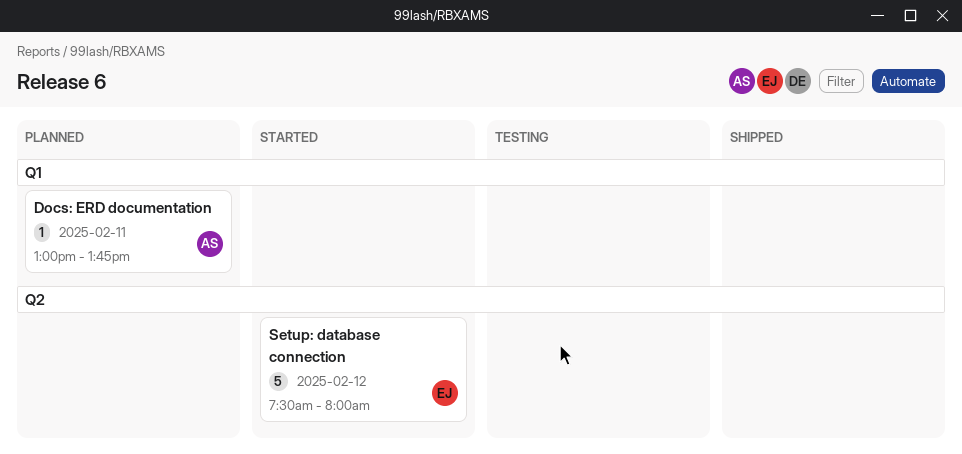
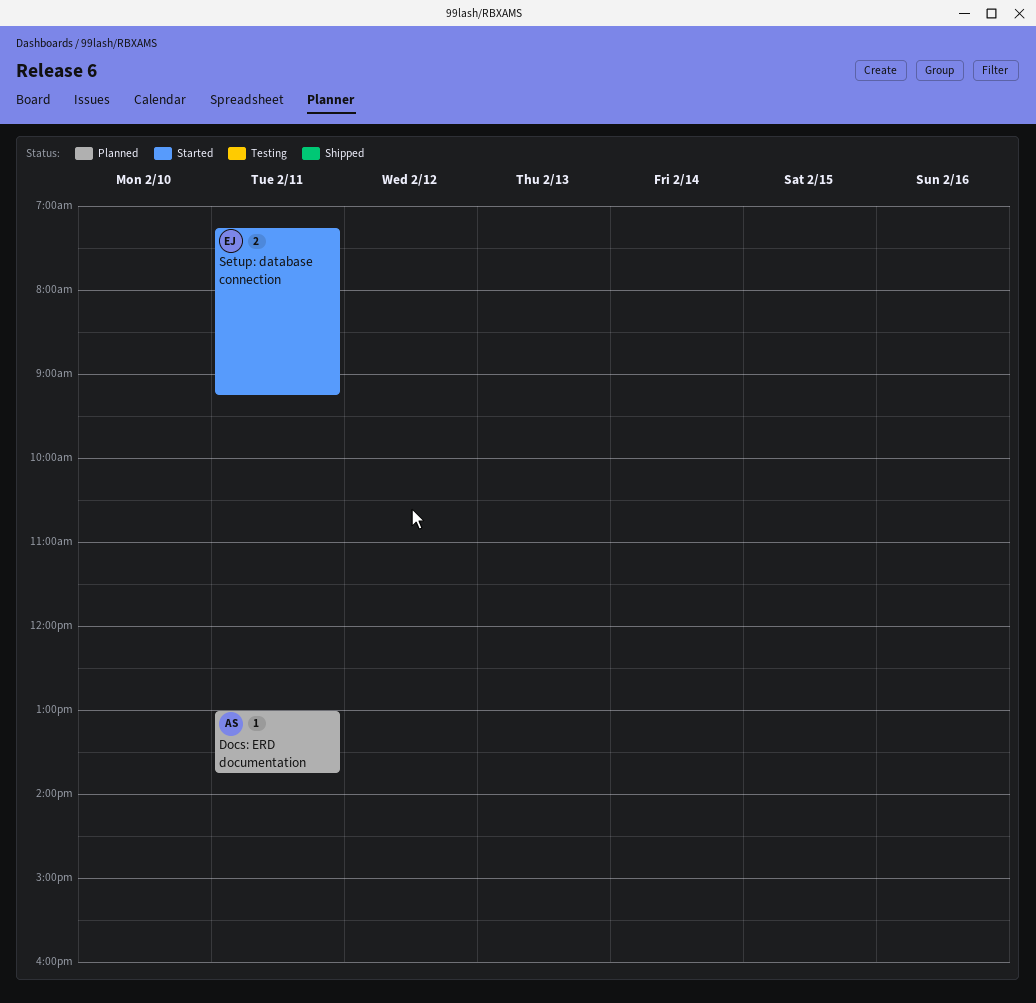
Setup: database connection, estimate: 5 -> 2
Setup: database connection, day: Feb 12 -> Feb 11
Setup: database connection, begins: 07:30 -> 07:15
Setup: database connection, ends: 08:00 -> 09:15

